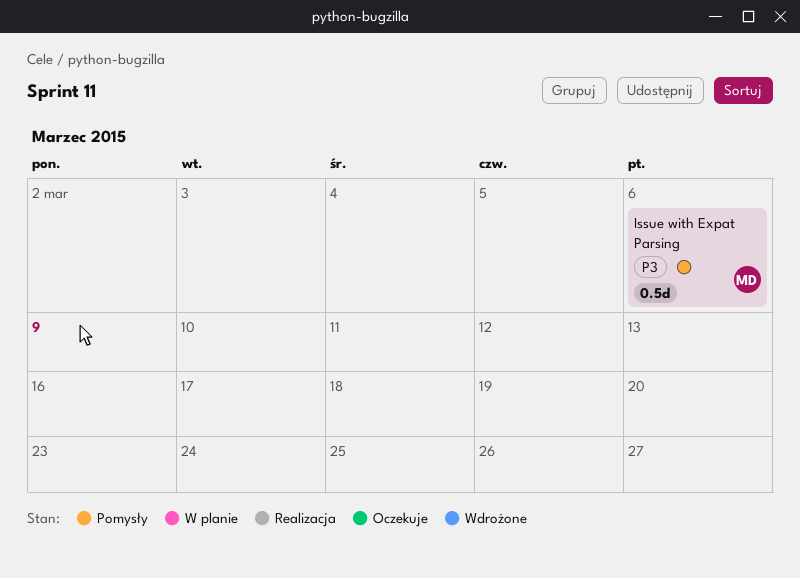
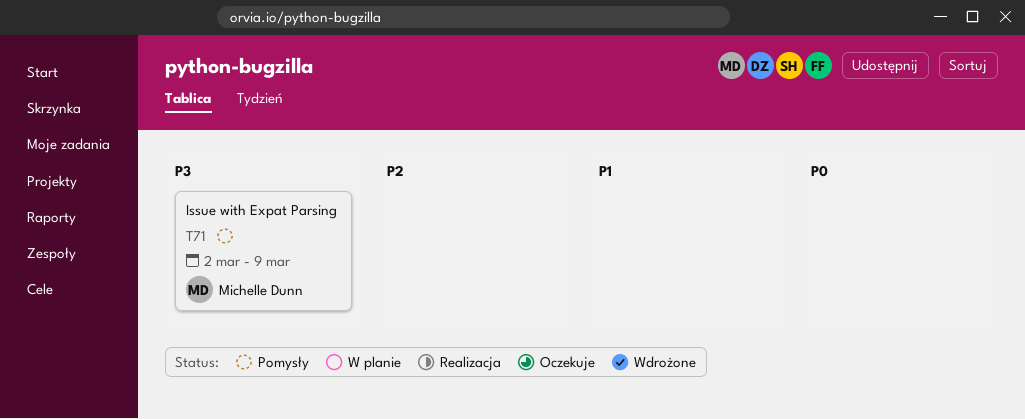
Issue with Expat Parsing, due: Mar 6 -> Mar 9

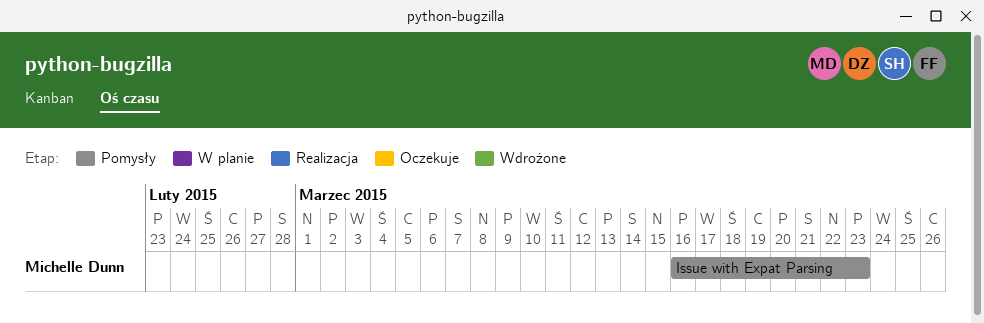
Issue with Expat Parsing, start: Mar 2 -> Mar 16
Issue with Expat Parsing, due: Mar 9 -> Mar 23

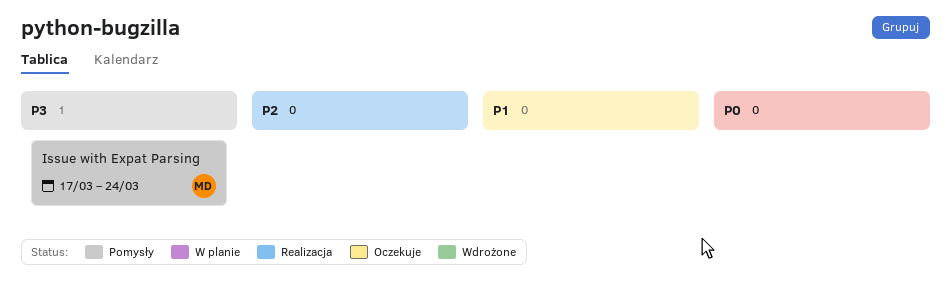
Issue with Expat Parsing, start: Mar 16 -> Mar 17
Issue with Expat Parsing, due: Mar 23 -> Mar 24

